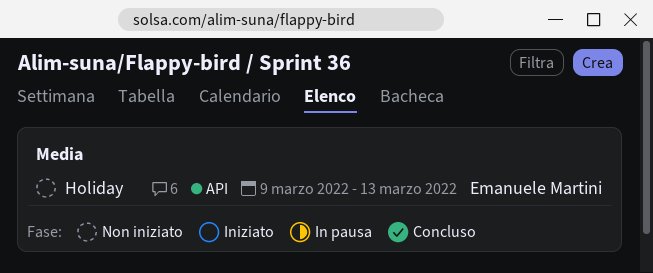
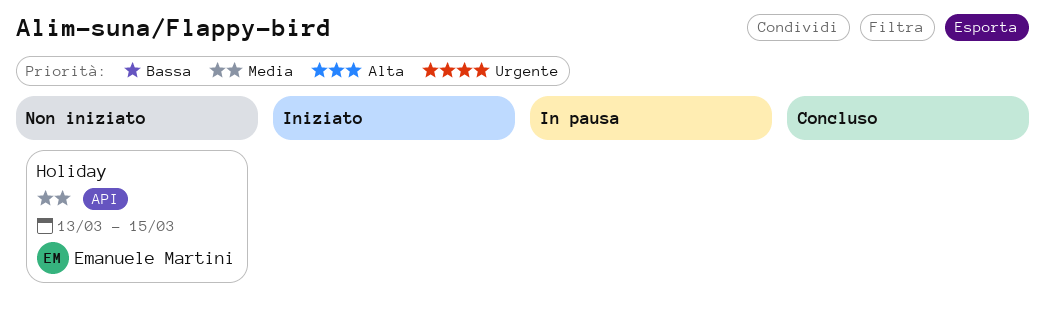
Holiday, start: Mar 9 -> Mar 13
Holiday, due: Mar 13 -> Mar 15

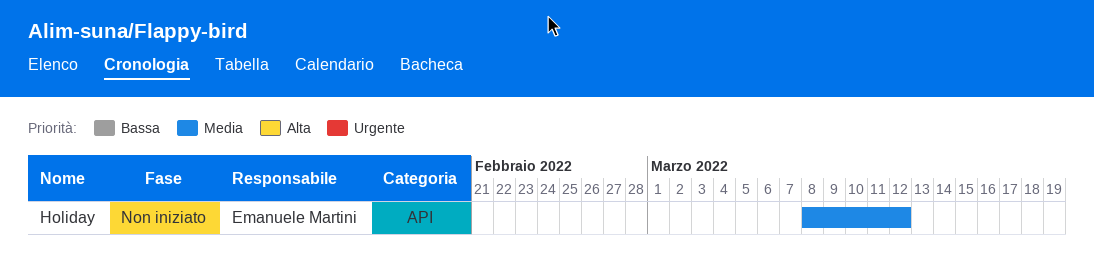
Holiday, start: Mar 13 -> Mar 8
Holiday, due: Mar 15 -> Mar 12

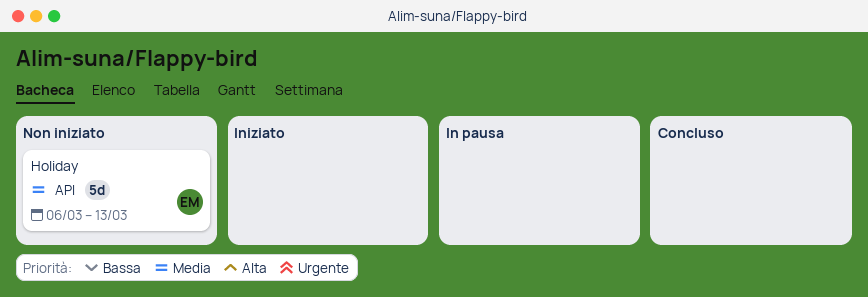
Holiday, start: Mar 8 -> Mar 6
Holiday, due: Mar 12 -> Mar 13

